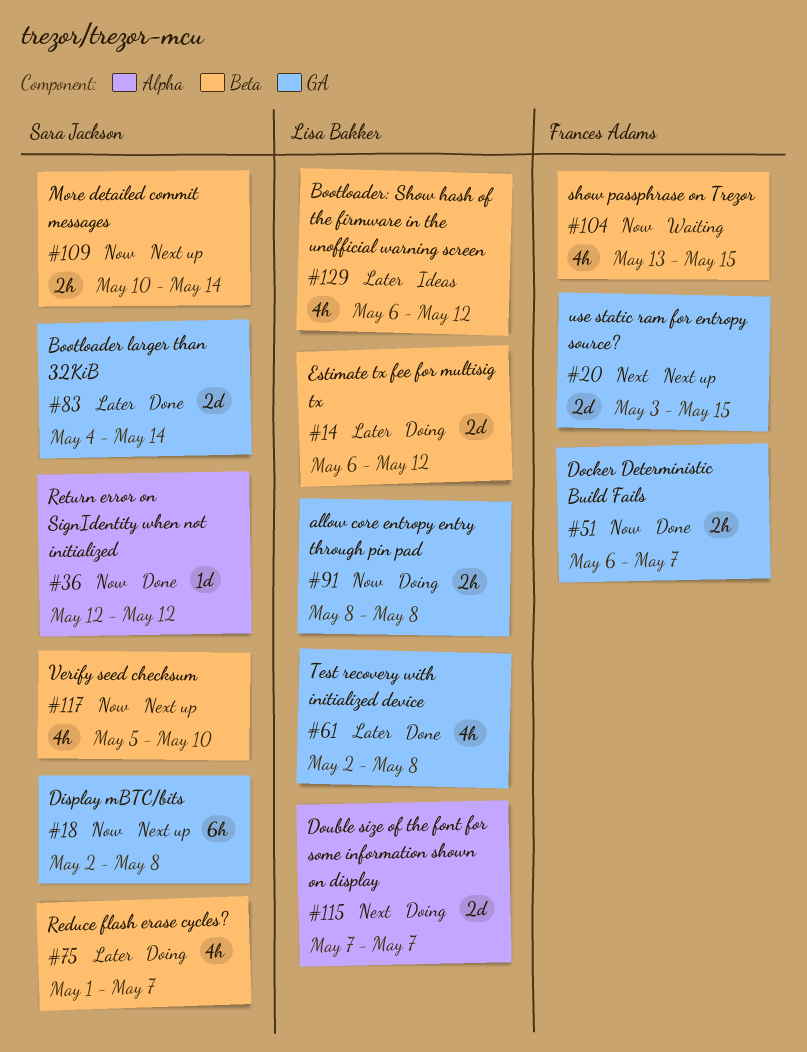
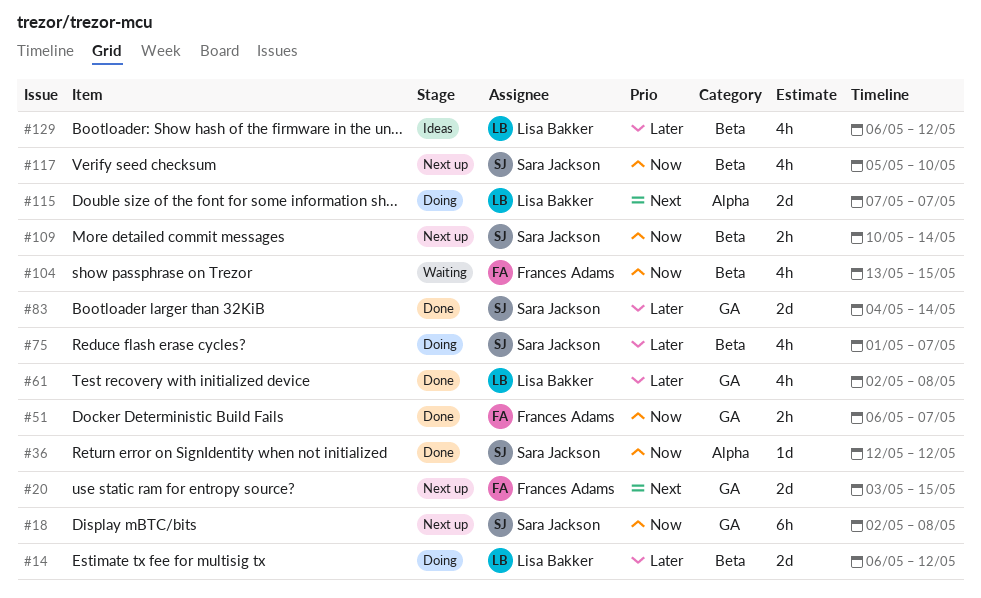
#91: present -> none

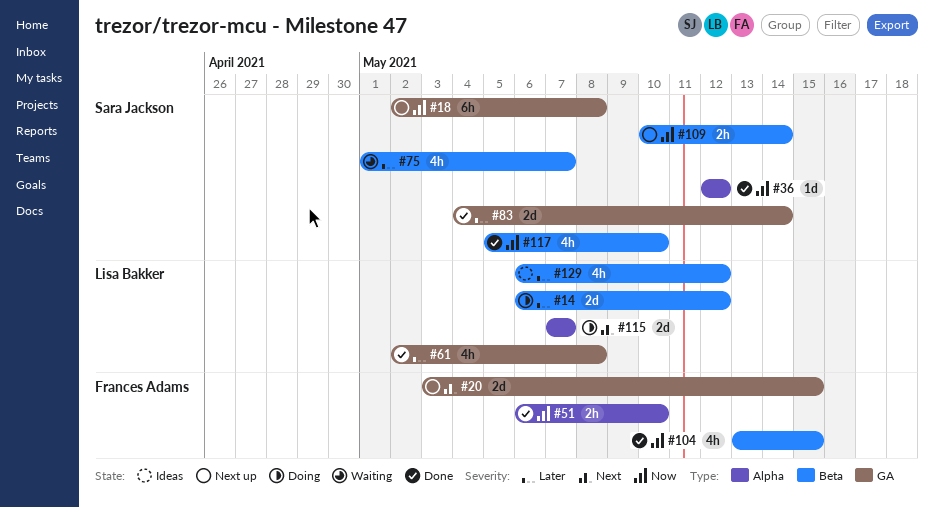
#51, label: GA -> Alpha
#51, due: May 7 -> May 10
#75, status: Doing -> Waiting
#104, status: Waiting -> Done
#117, status: Next up -> Done

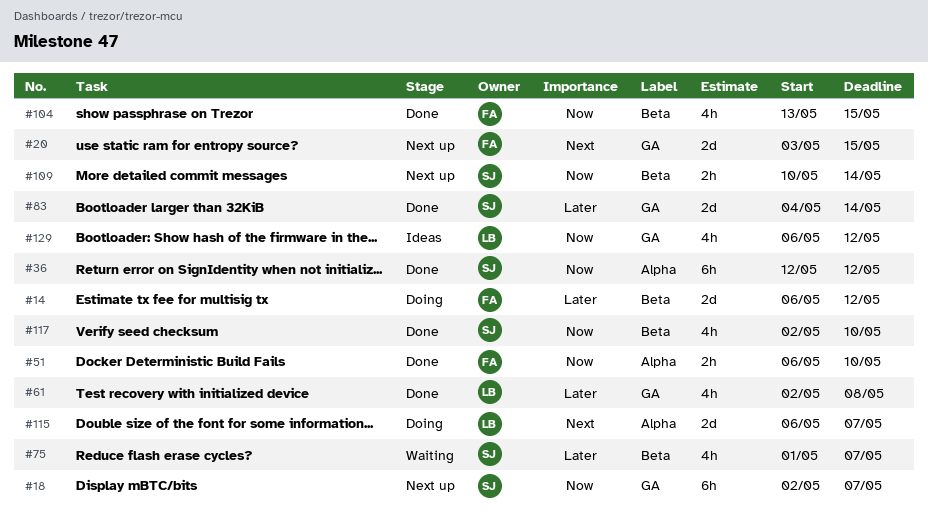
#14, owner: Lisa Bakker -> Frances Adams
#18, due: May 8 -> May 7
#36, estimate: 1d -> 6h
#115, start: May 7 -> May 6
#117, start: May 5 -> May 2
#129, priority: Later -> Now
#129, label: Beta -> GA

